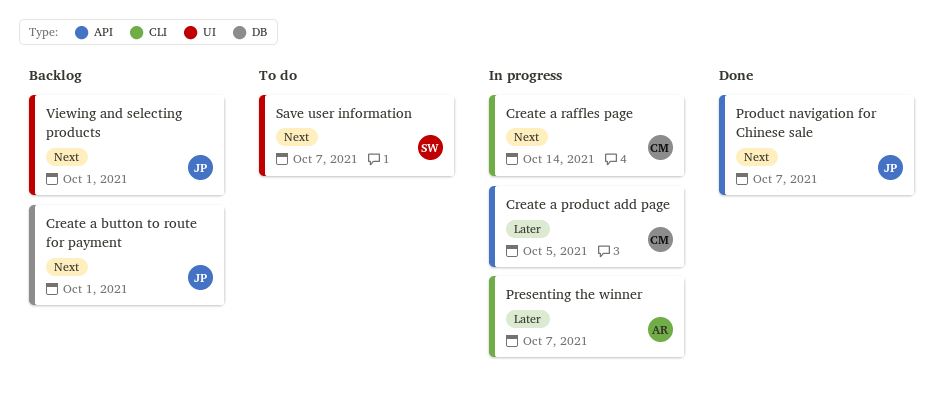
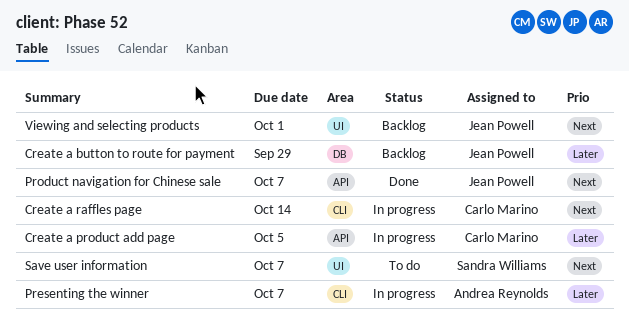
Create a button to route for payment, priority: Next -> Later
Create a button to route for payment, due: Oct 1 -> Sep 29

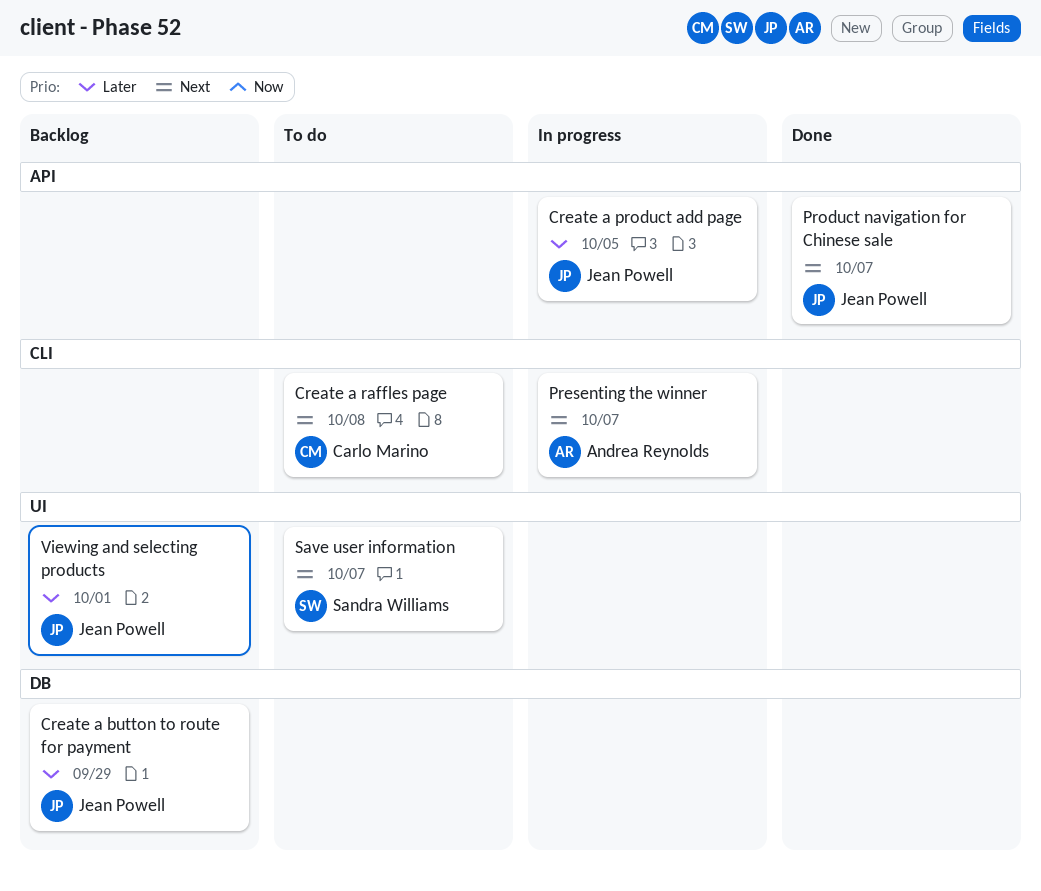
Create a product add page, owner: Carlo Marino -> Jean Powell
Create a raffles page, status: In progress -> To do
Create a raffles page, due: Oct 14 -> Oct 8
Presenting the winner, priority: Later -> Next
Viewing and selecting products, priority: Next -> Later

